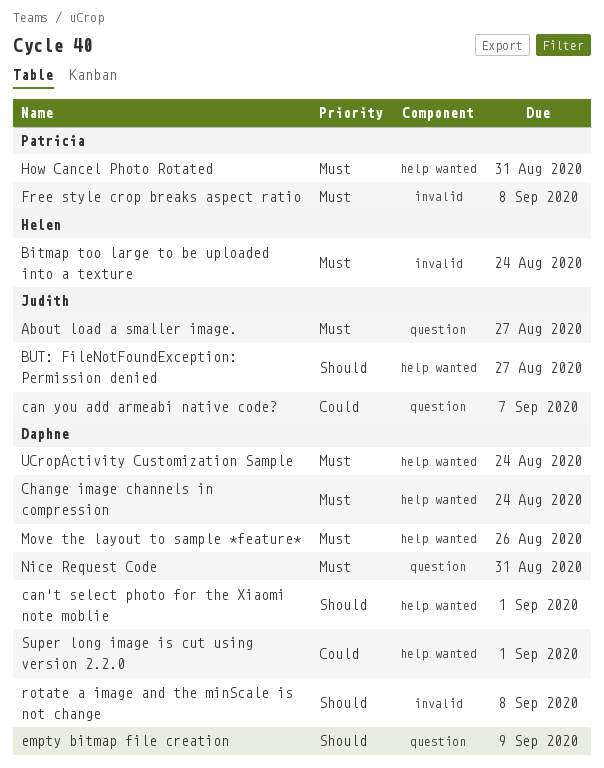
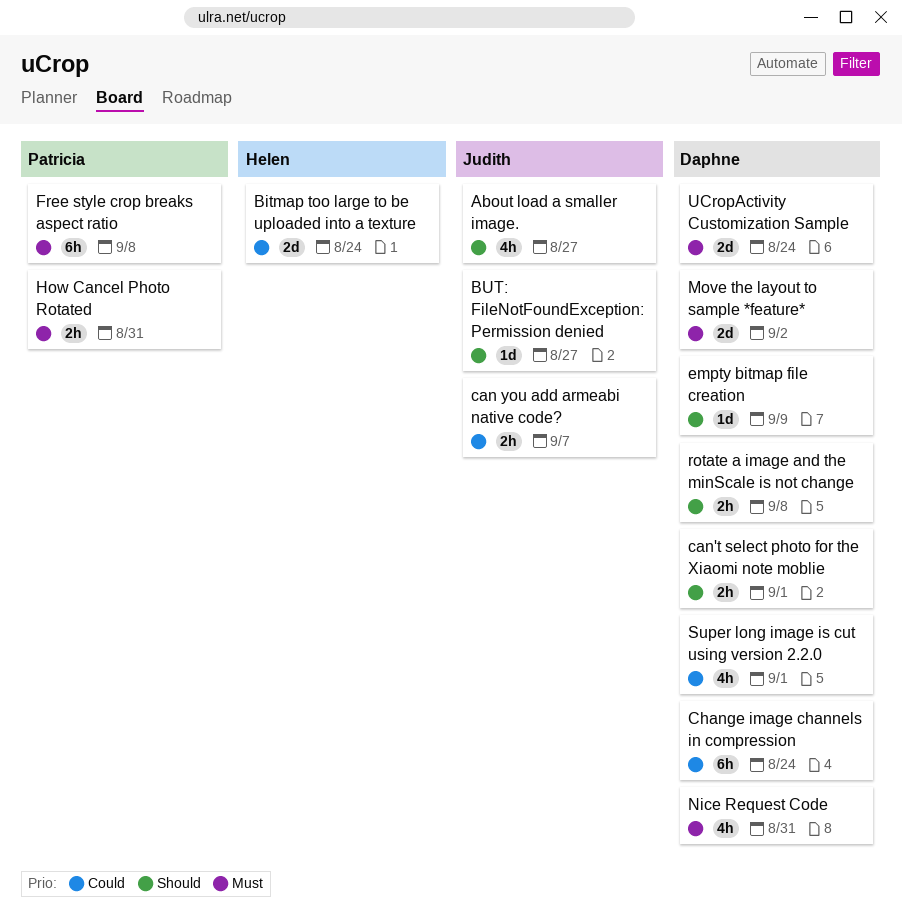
About load a smaller image., priority: Must -> Should
Bitmap too large to be uploaded into a texture, priority: Must -> Could
Change image channels in compression, priority: Must -> Could
Move the layout to sample *feature*, due: Aug 26 -> Sep 2

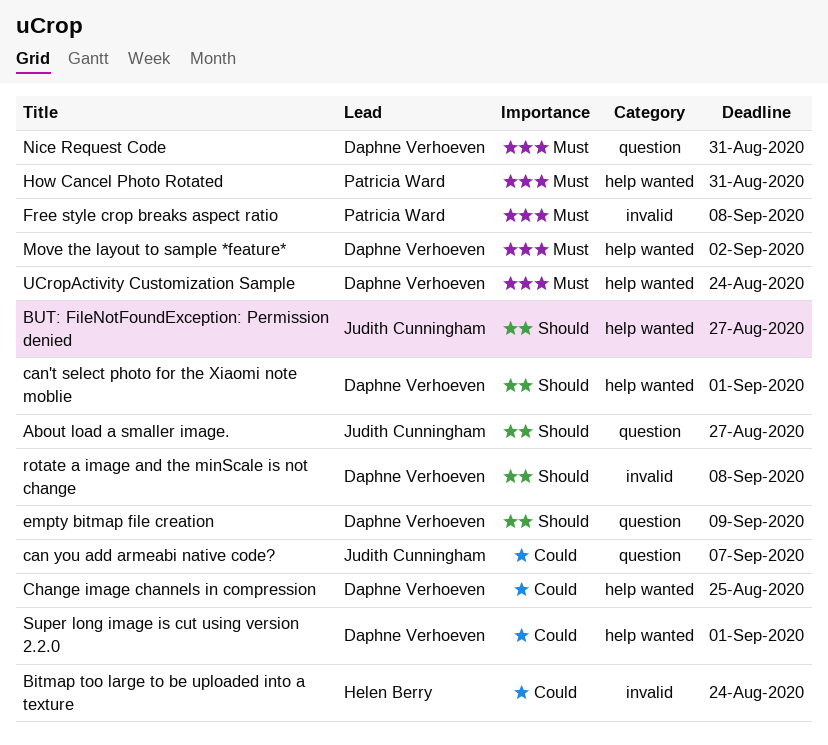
Change image channels in compression, due: Aug 24 -> Aug 25

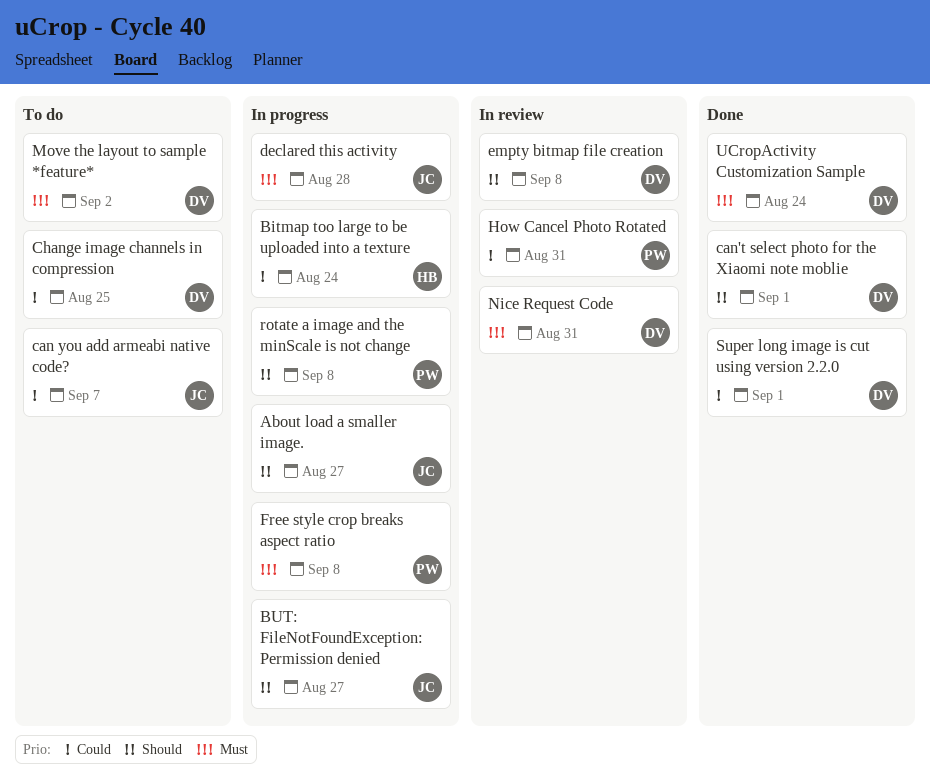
declared this activity: none -> present
empty bitmap file creation, due: Sep 9 -> Sep 8
How Cancel Photo Rotated, priority: Must -> Could
rotate a image and the minScale is not change, owner: Daphne Verhoeven -> Patricia Ward

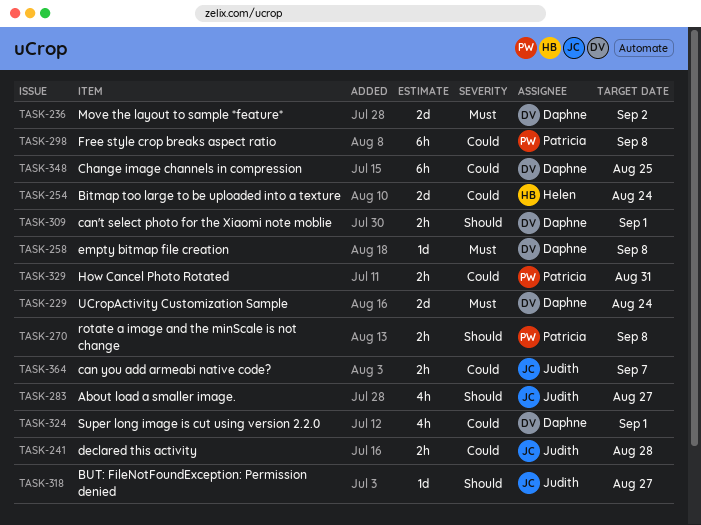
declared this activity, priority: Must -> Could
empty bitmap file creation, priority: Should -> Must
Free style crop breaks aspect ratio, priority: Must -> Could
Nice Request Code: present -> none

